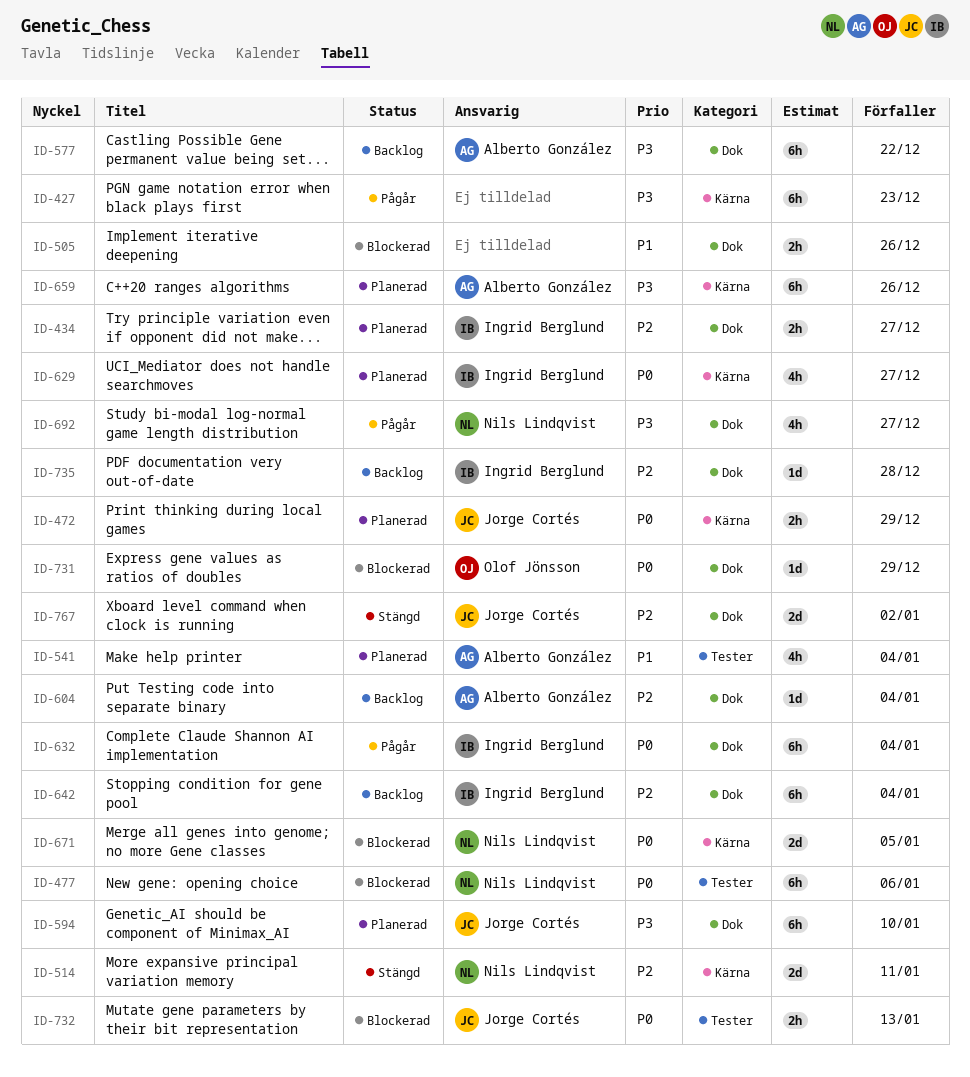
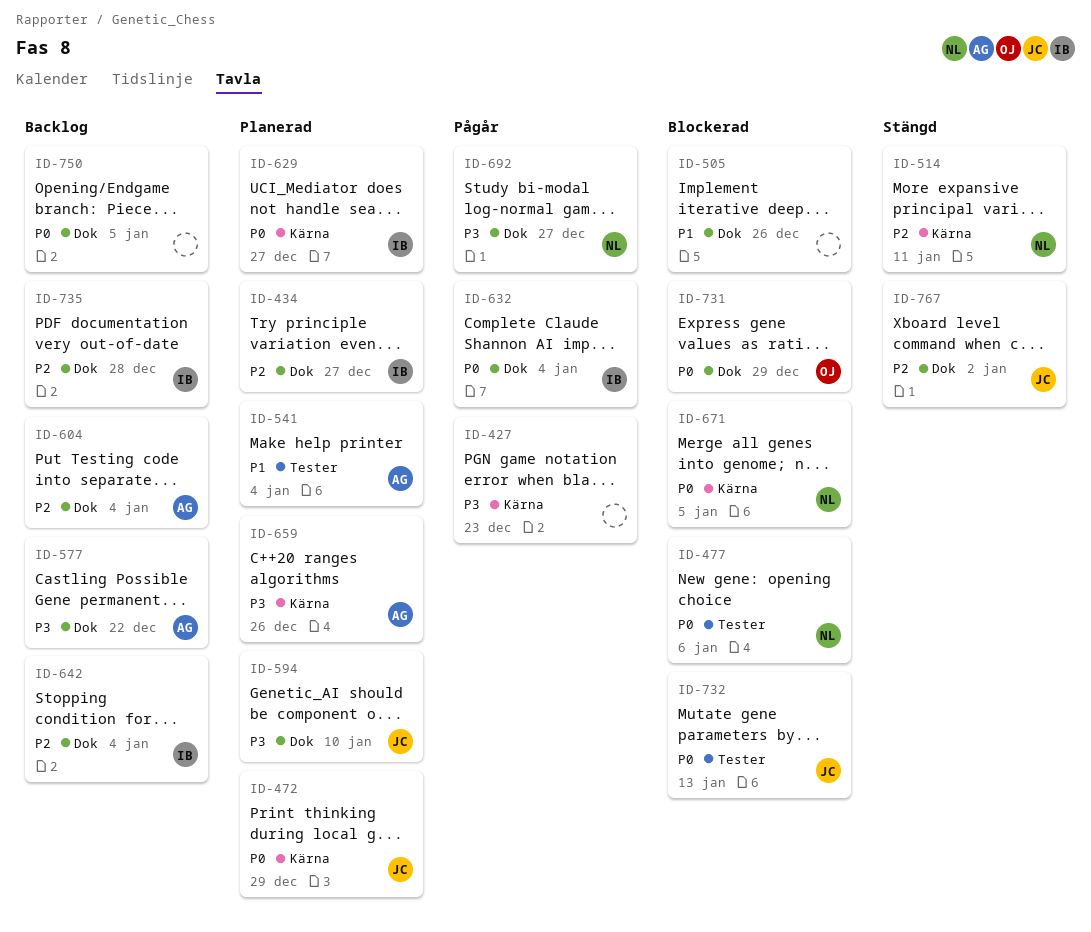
ID-750: none -> present

